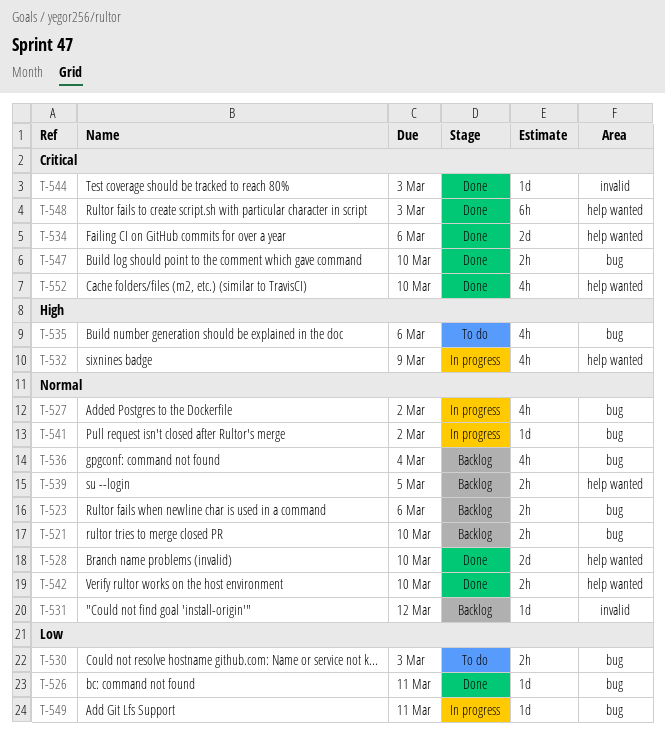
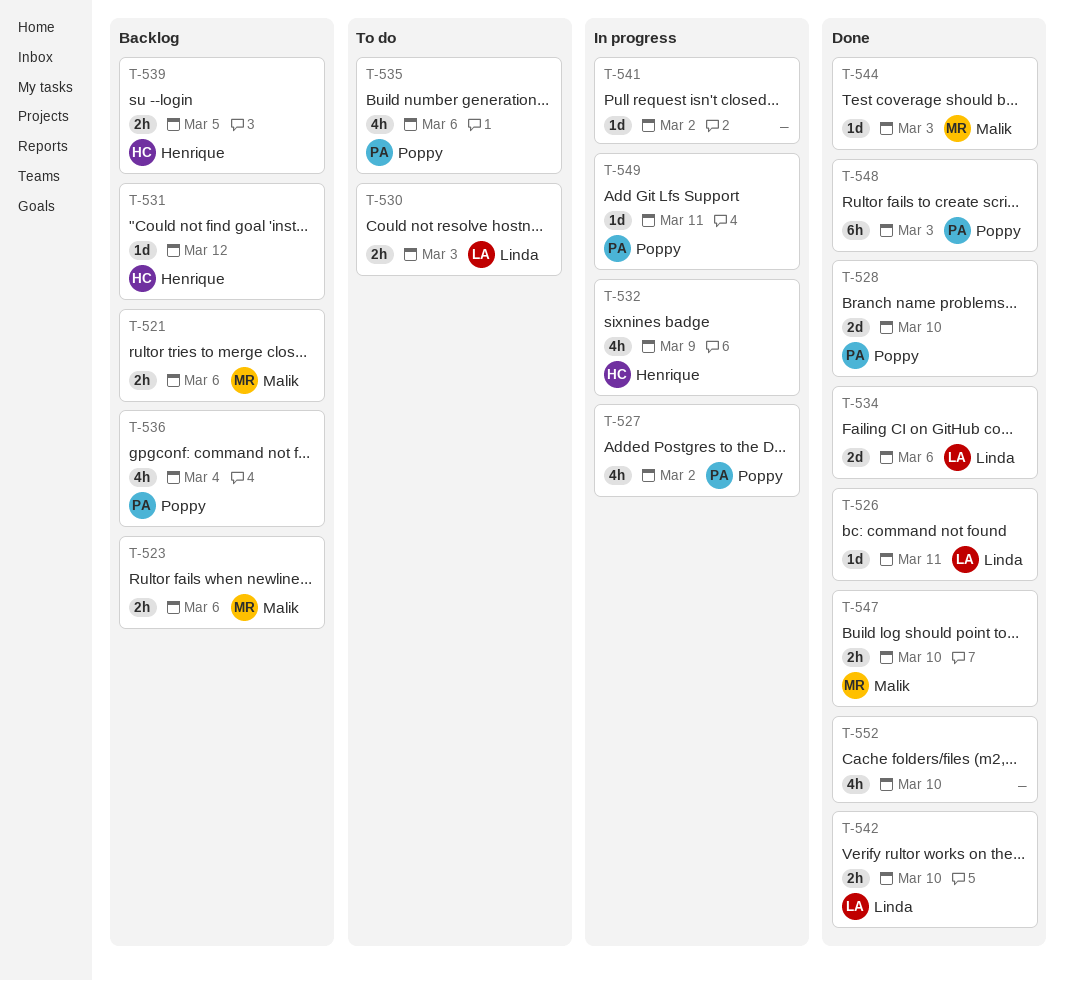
T-521, due: Mar 10 -> Mar 6

